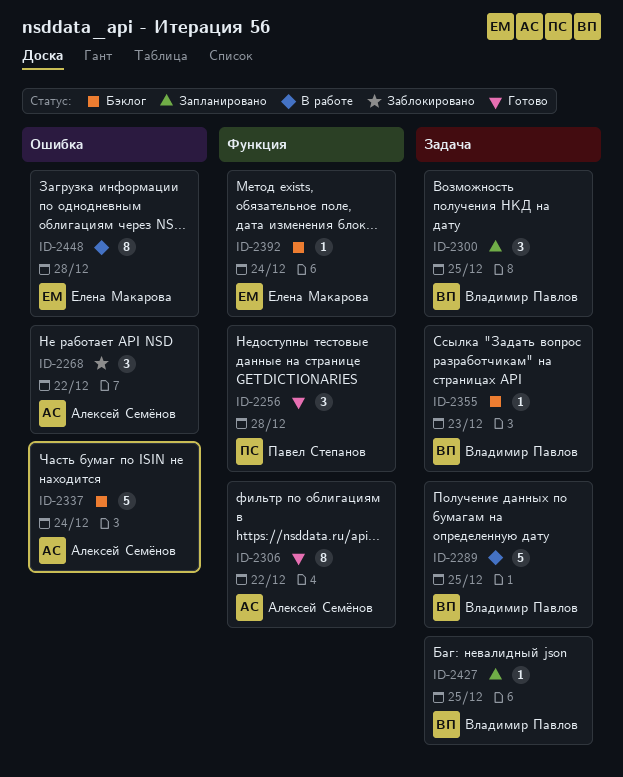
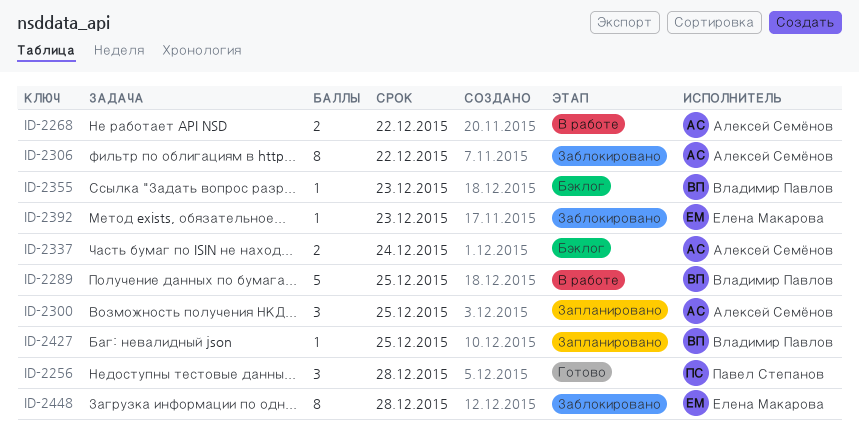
ID-2268, status: Заблокировано -> В работе
ID-2268, estimate: 3 -> 2
ID-2300, owner: Владимир Павлов -> Алексей Семёнов
ID-2306, status: Готово -> Заблокировано
ID-2337, estimate: 5 -> 2
ID-2392, status: Бэклог -> Заблокировано
ID-2392, due: Dec 24 -> Dec 23
ID-2448, status: В работе -> Заблокировано

